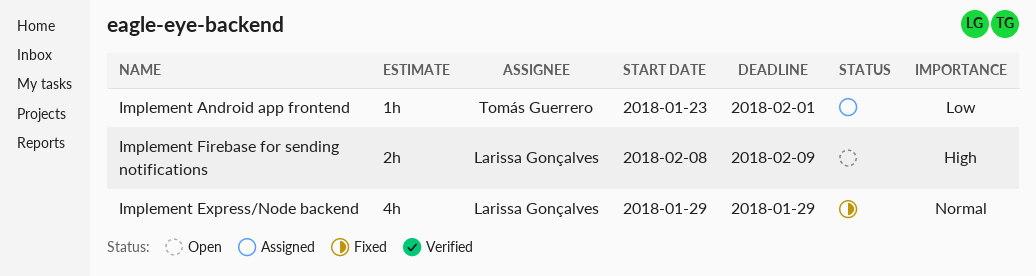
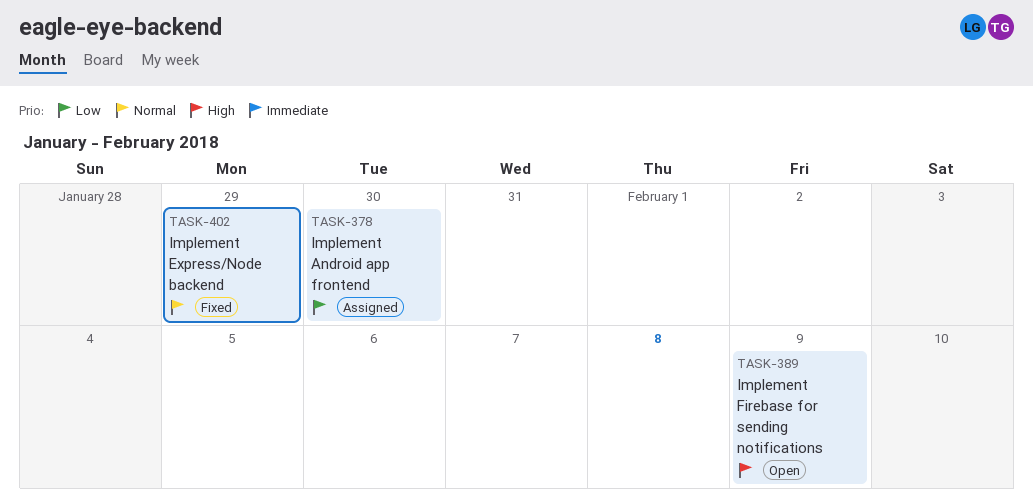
Implement Android app frontend, due: Feb 1 -> Jan 30

